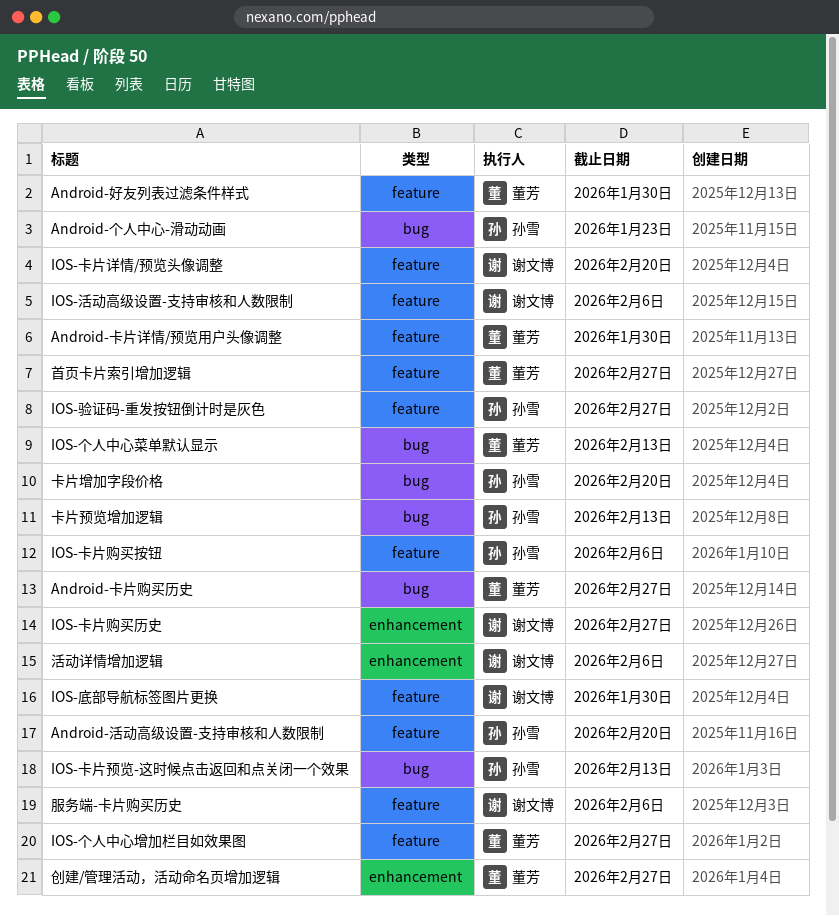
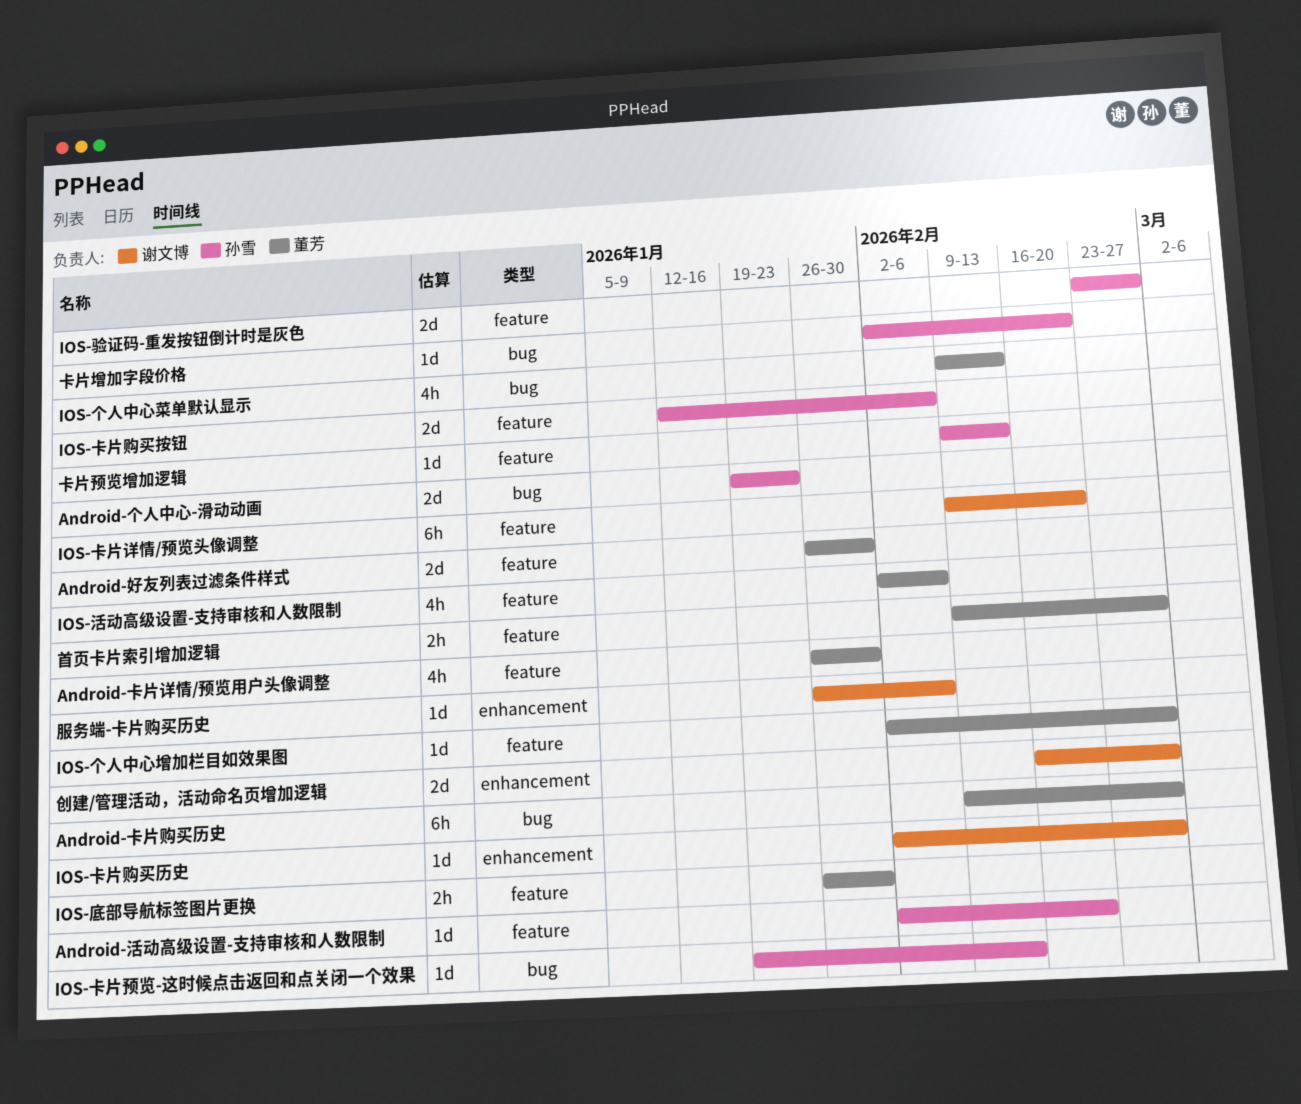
IOS-底部导航标签图片更换, owner: 谢文博 -> 董芳
IOS-活动高级设置-支持审核和人数限制, owner: 谢文博 -> 董芳
创建/管理活动，活动命名页增加逻辑, owner: 董芳 -> 谢文博
卡片预览增加逻辑, label: bug -> feature
服务端-卡片购买历史, label: feature -> enhancement
活动详情增加逻辑: present -> none

